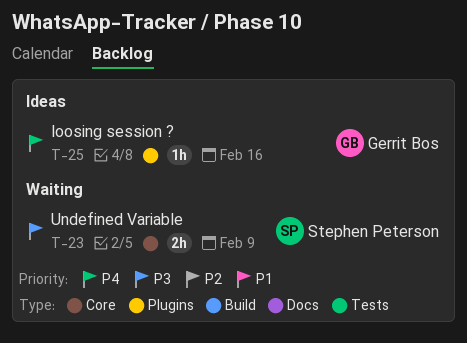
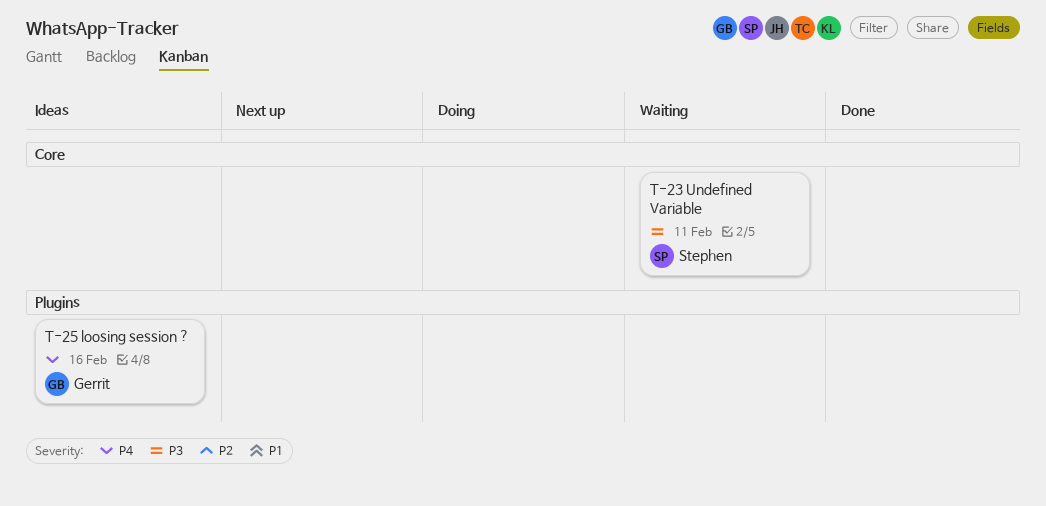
T-23, due: Feb 9 -> Feb 11

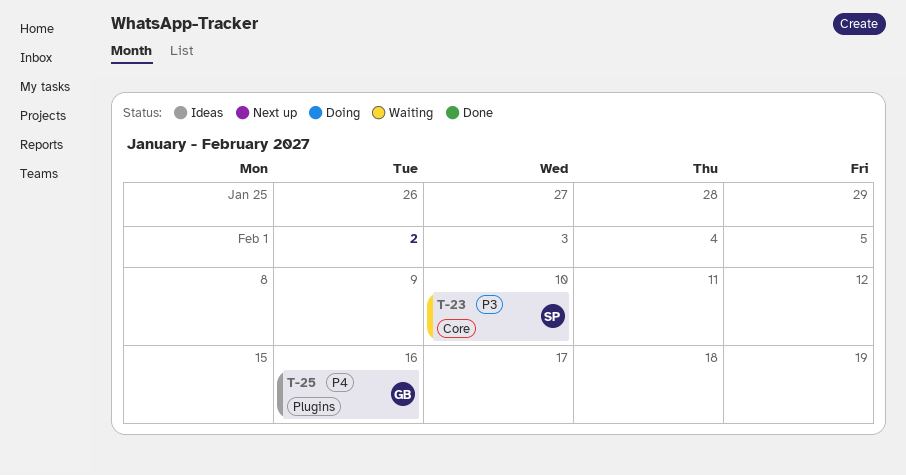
T-23, due: Feb 11 -> Feb 10

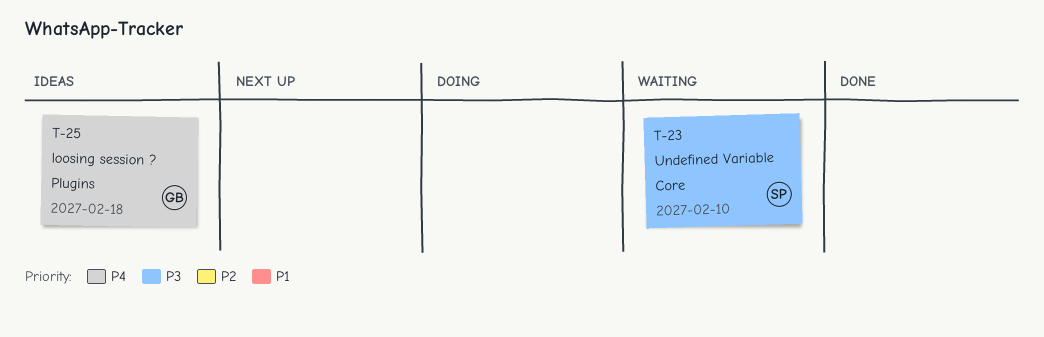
T-25, due: Feb 16 -> Feb 18

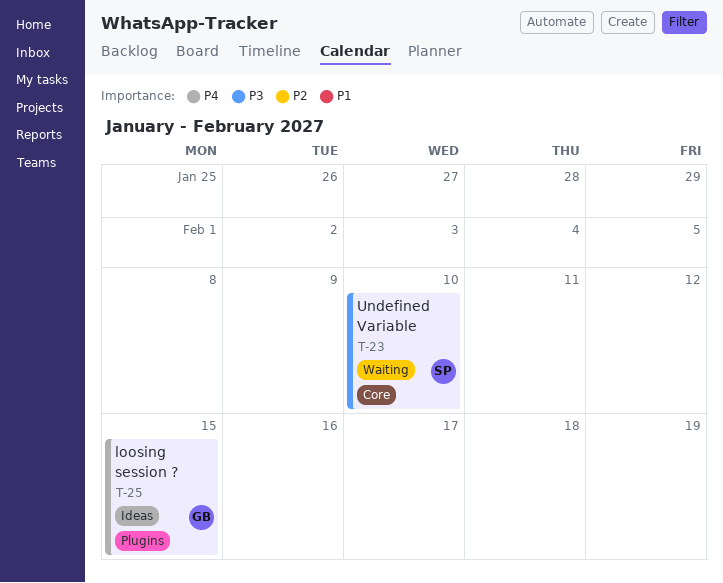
T-25, due: Feb 18 -> Feb 15

